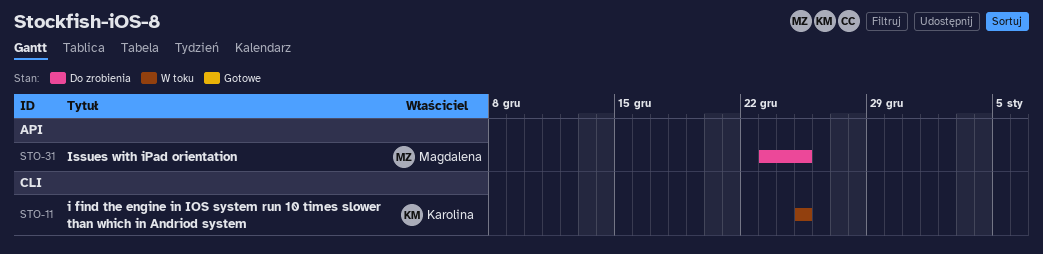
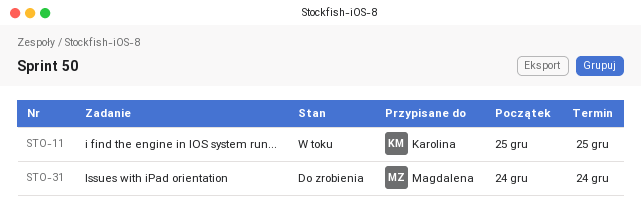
STO-31, start: Dec 23 -> Dec 24
STO-31, due: Dec 25 -> Dec 24

